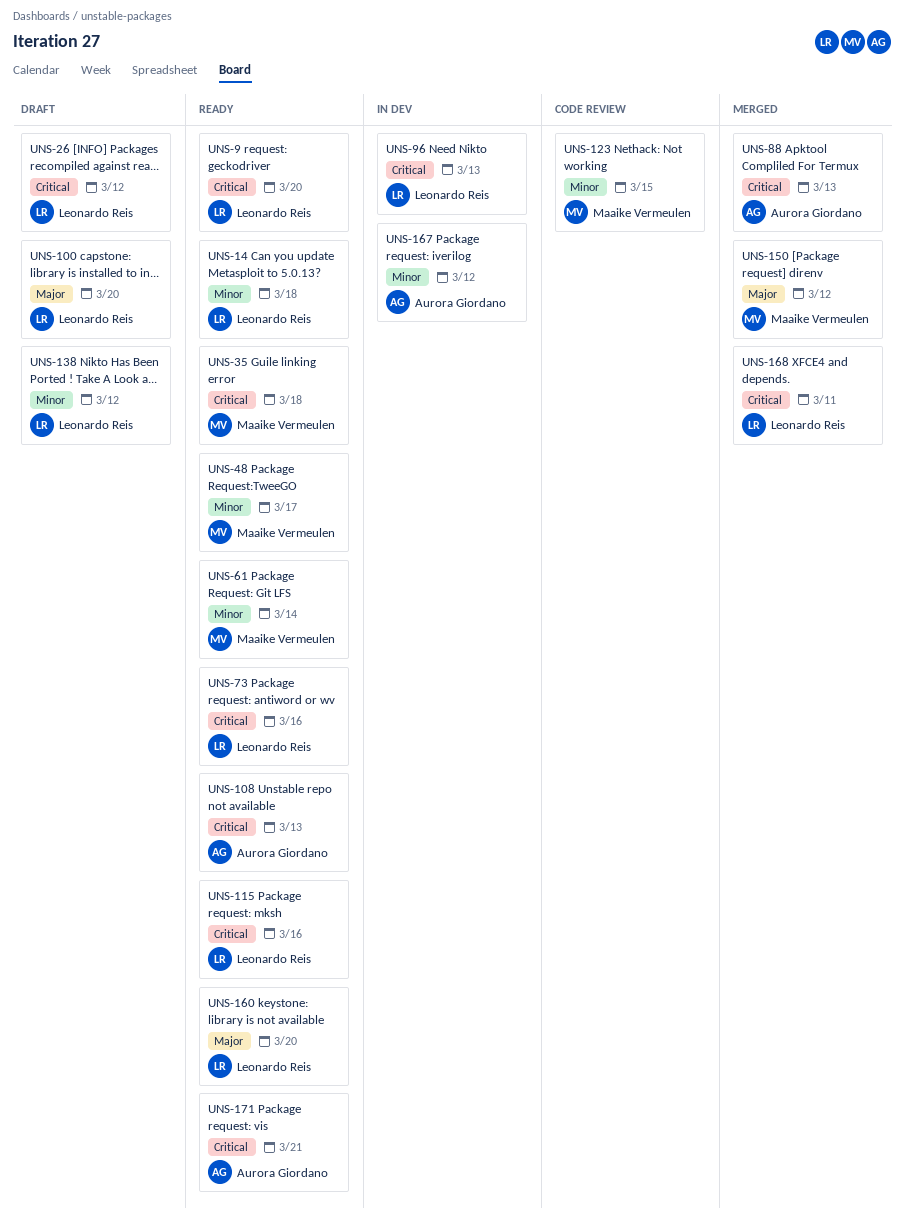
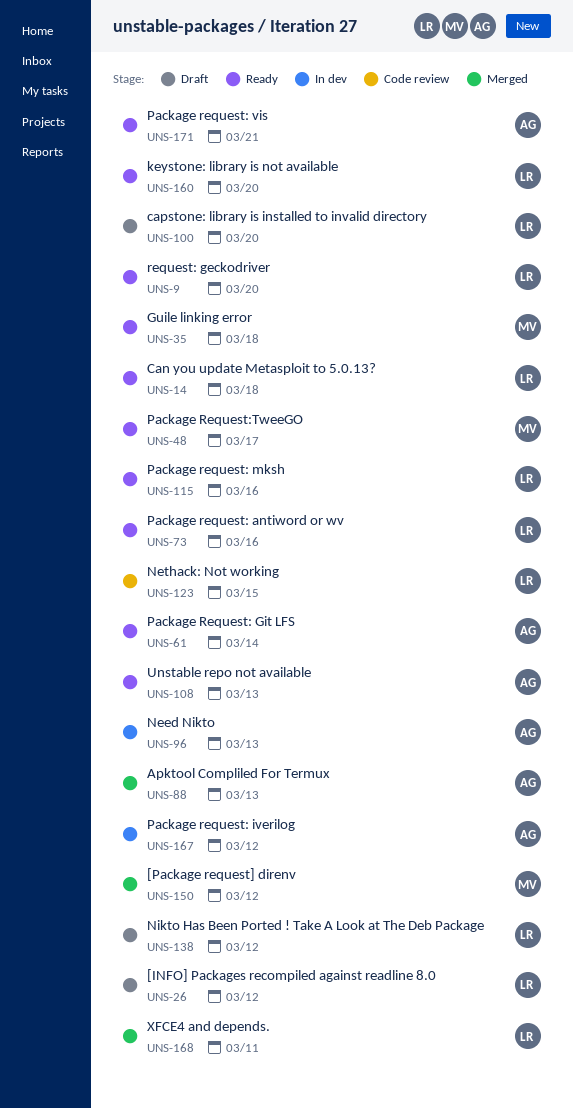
UNS-61, owner: Maaike Vermeulen -> Aurora Giordano
UNS-96, owner: Leonardo Reis -> Aurora Giordano
UNS-123, owner: Maaike Vermeulen -> Leonardo Reis

